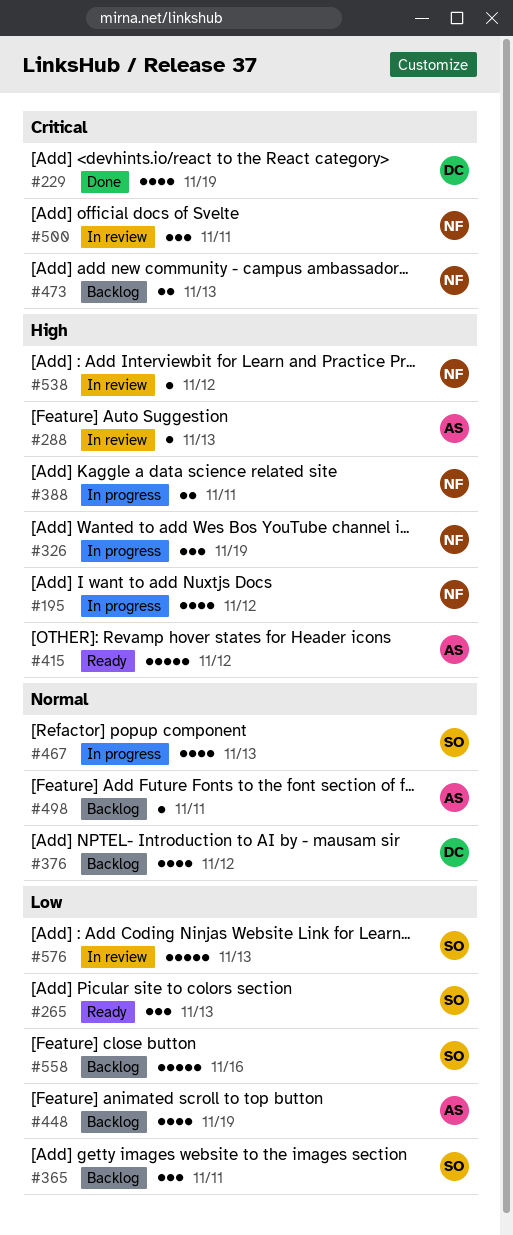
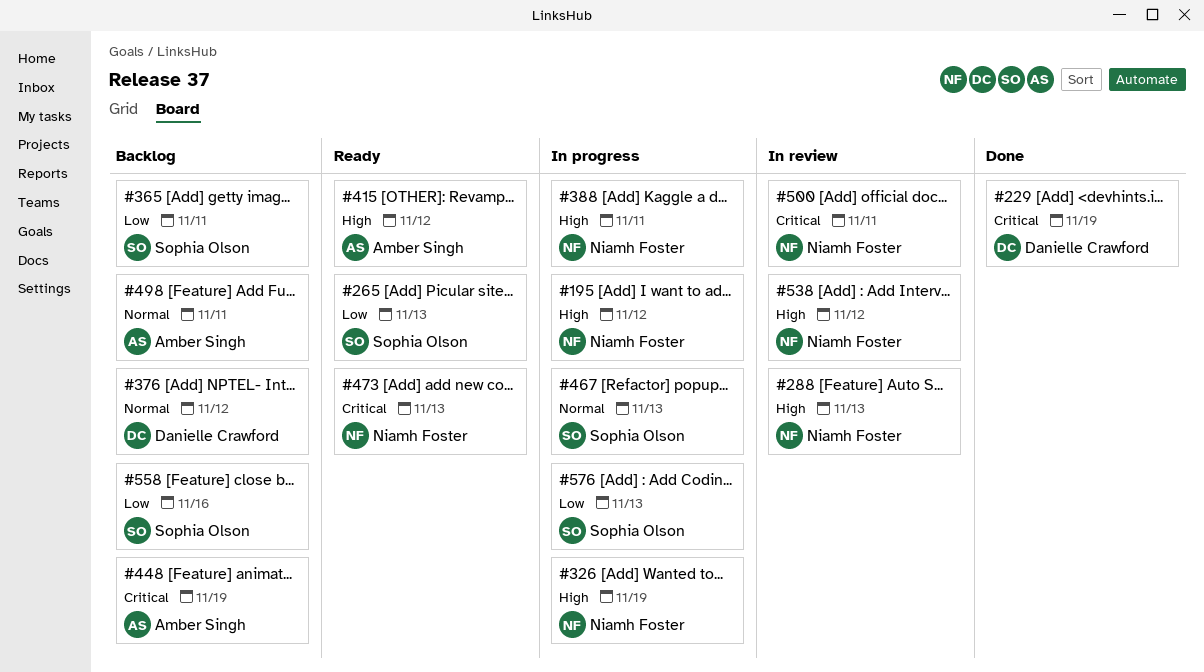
#288, owner: Amber Singh -> Niamh Foster
#448, priority: Low -> Critical
#473, status: Backlog -> Ready
#576, status: In review -> In progress

